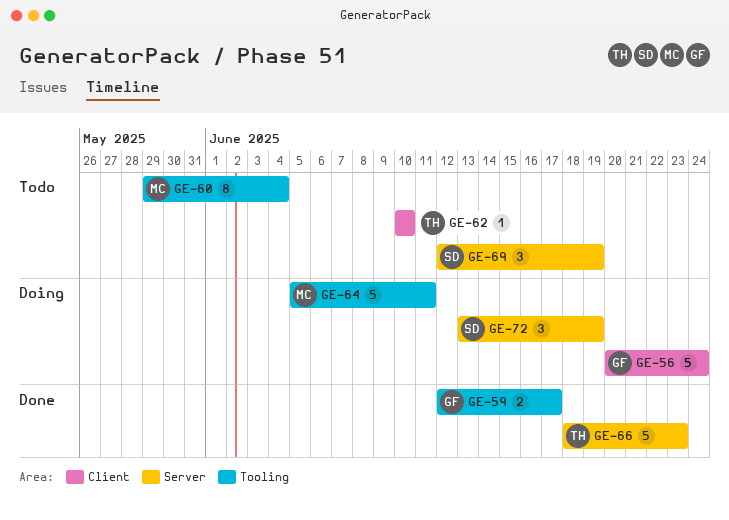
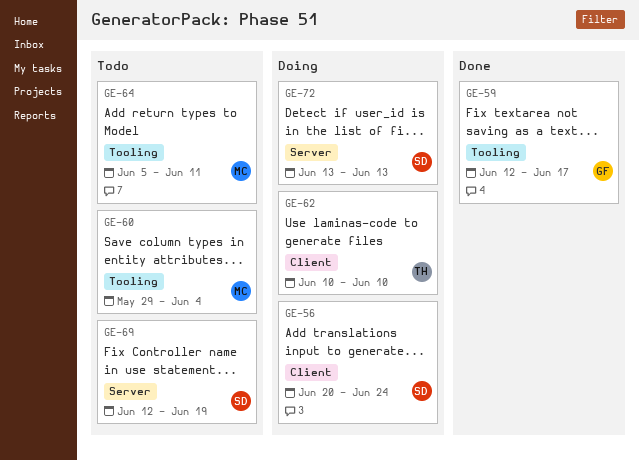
GE-56, owner: GF -> SD
GE-62, status: Todo -> Doing
GE-64, status: Doing -> Todo
GE-66: present -> none
GE-72, due: Jun 19 -> Jun 13

